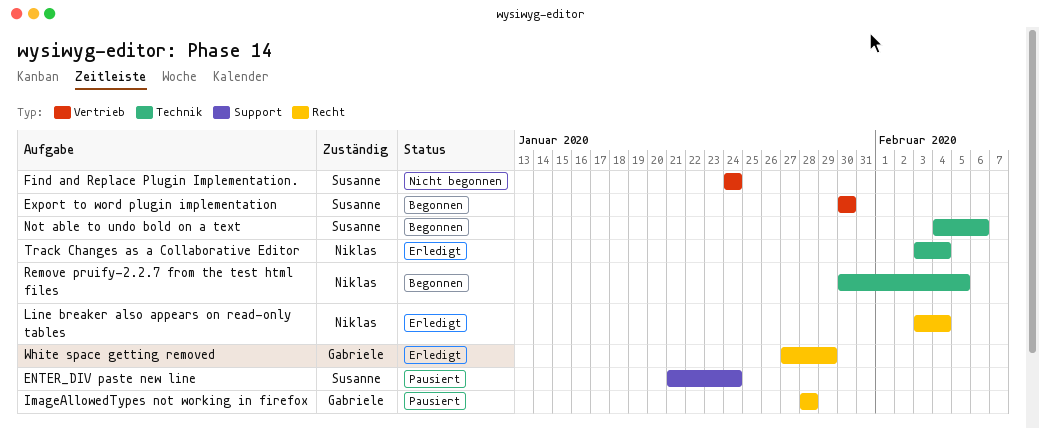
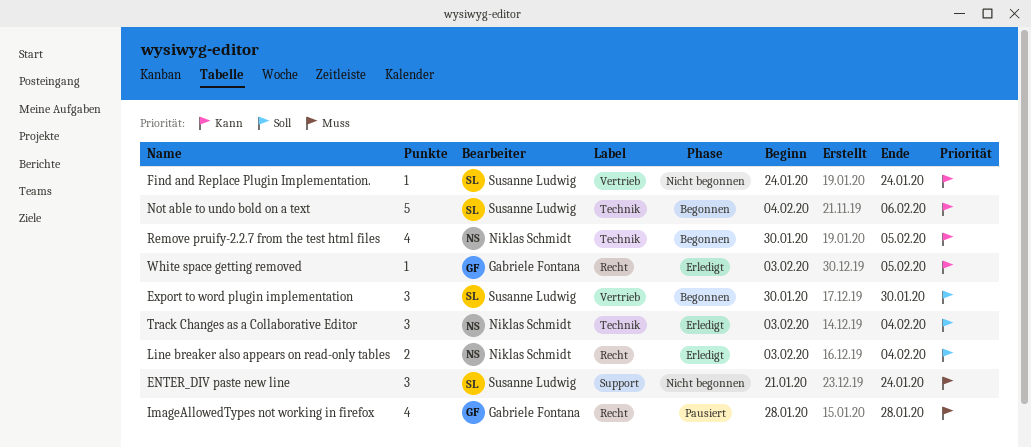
ENTER_DIV paste new line, status: Pausiert -> Nicht begonnen
White space getting removed, start: Jan 27 -> Feb 3
White space getting removed, due: Jan 29 -> Feb 5

